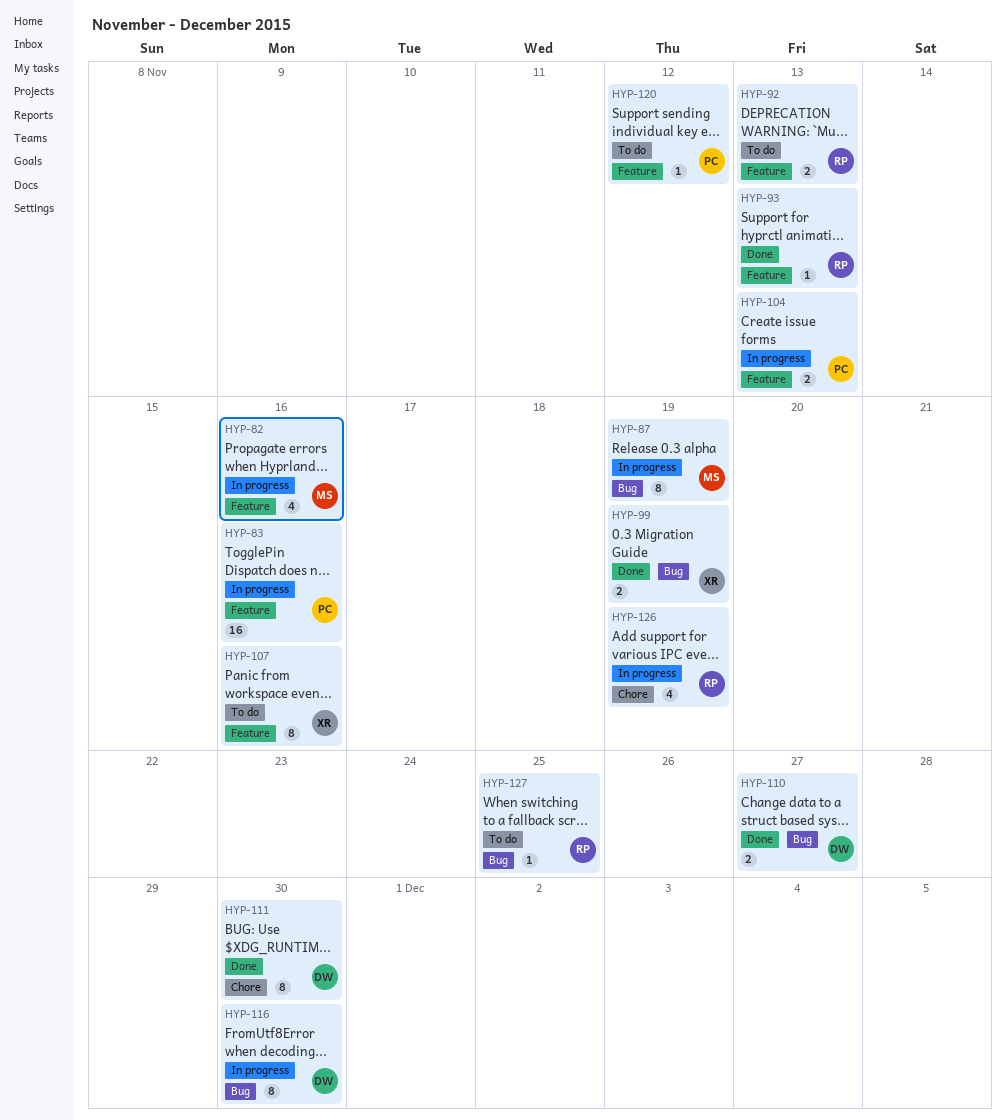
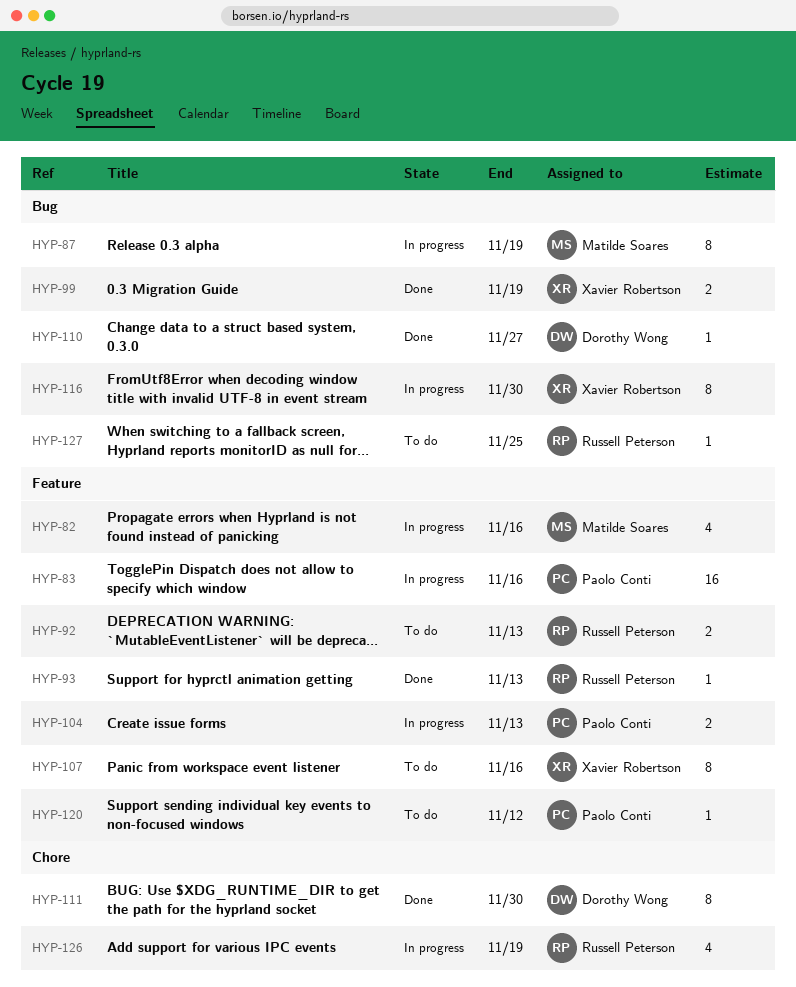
HYP-110, estimate: 2 -> 1
HYP-116, owner: Dorothy Wong -> Xavier Robertson

